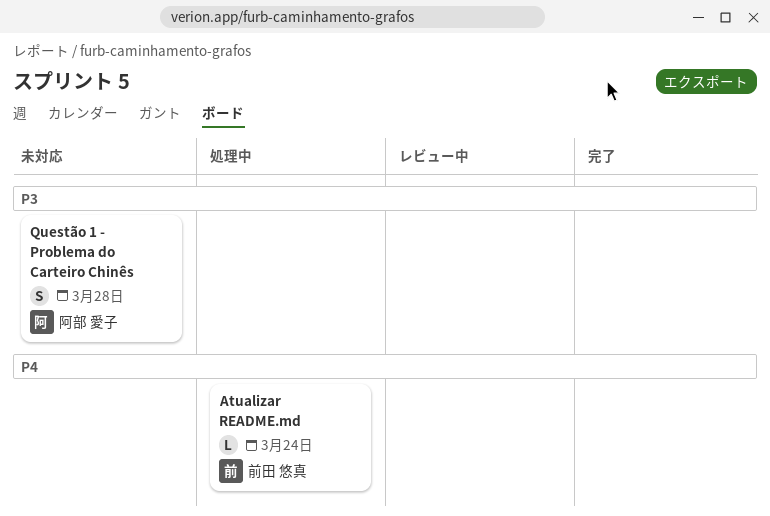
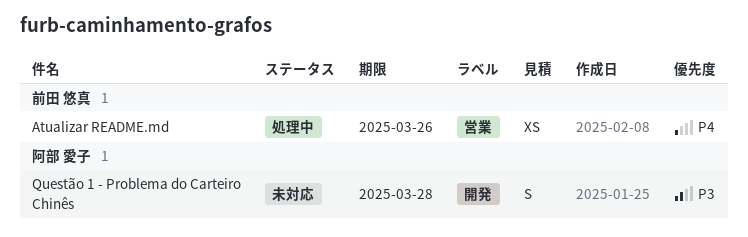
Atualizar README.md, estimate: L -> XS
Atualizar README.md, due: Mar 24 -> Mar 26

